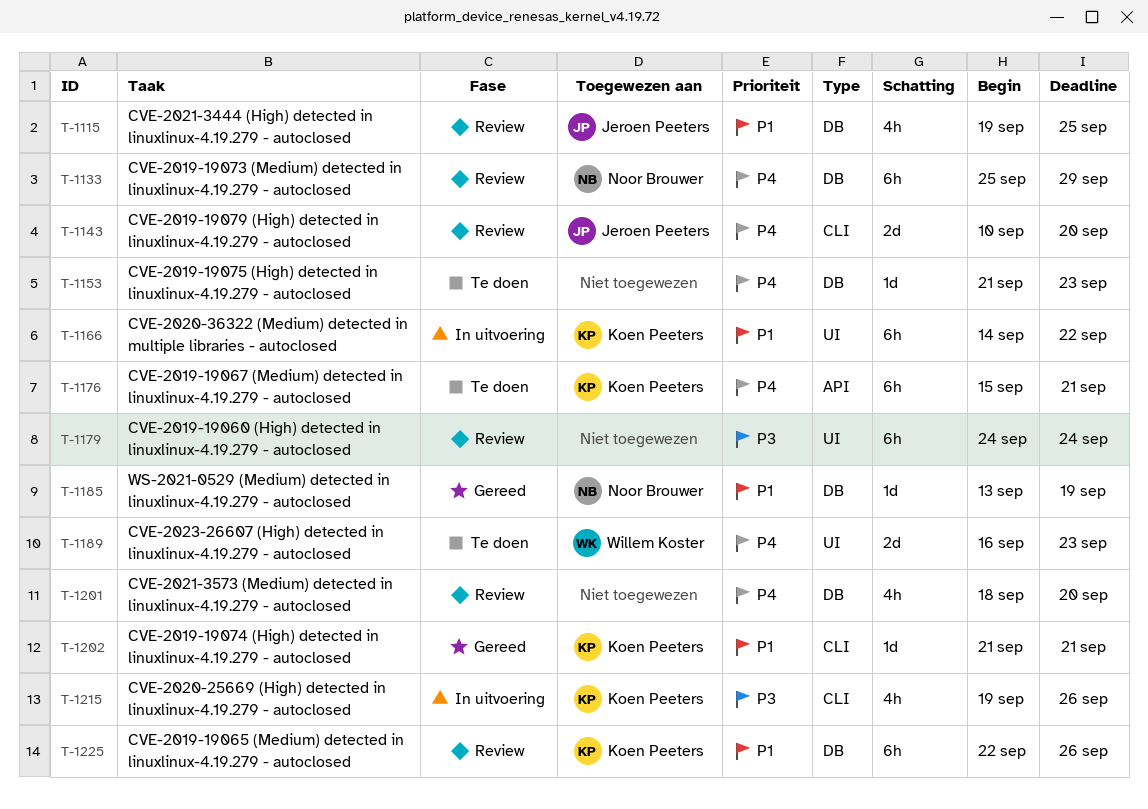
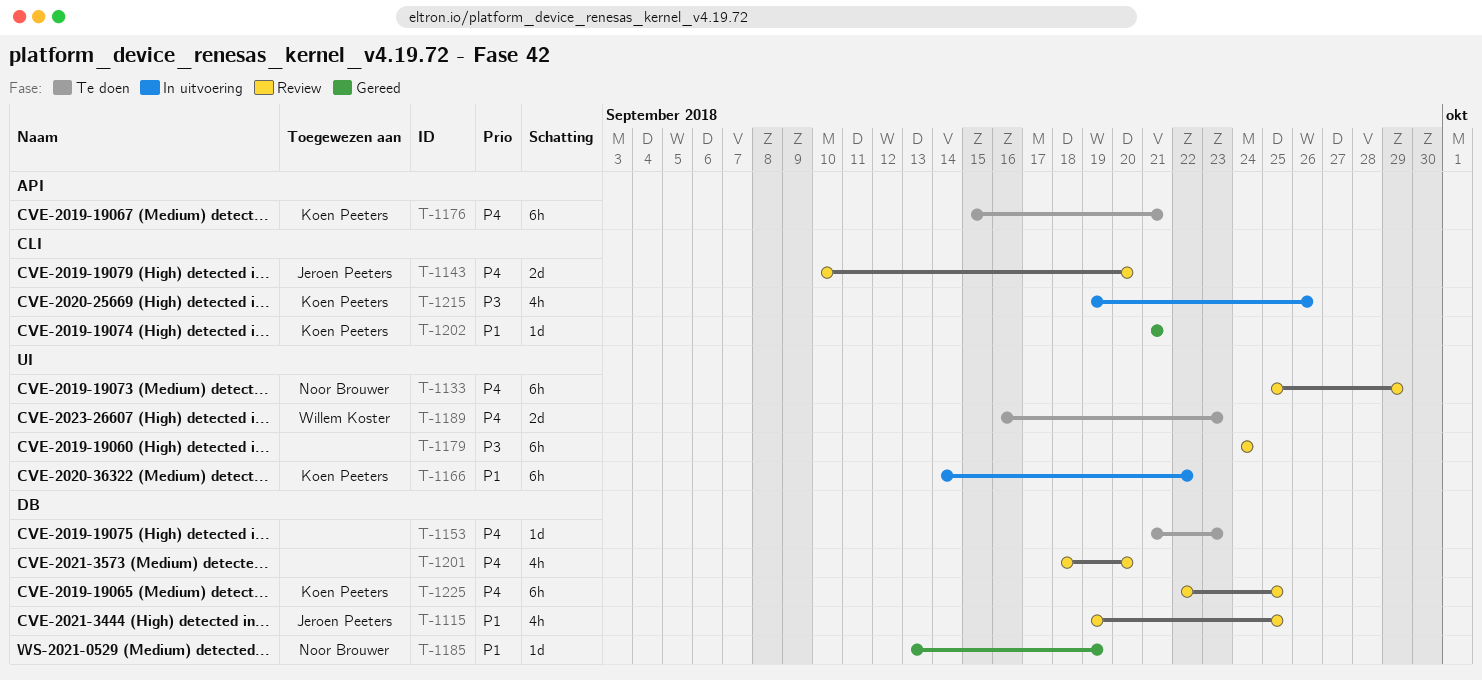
T-1133, label: DB -> UI
T-1225, priority: P1 -> P4
T-1225, due: Sep 26 -> Sep 25

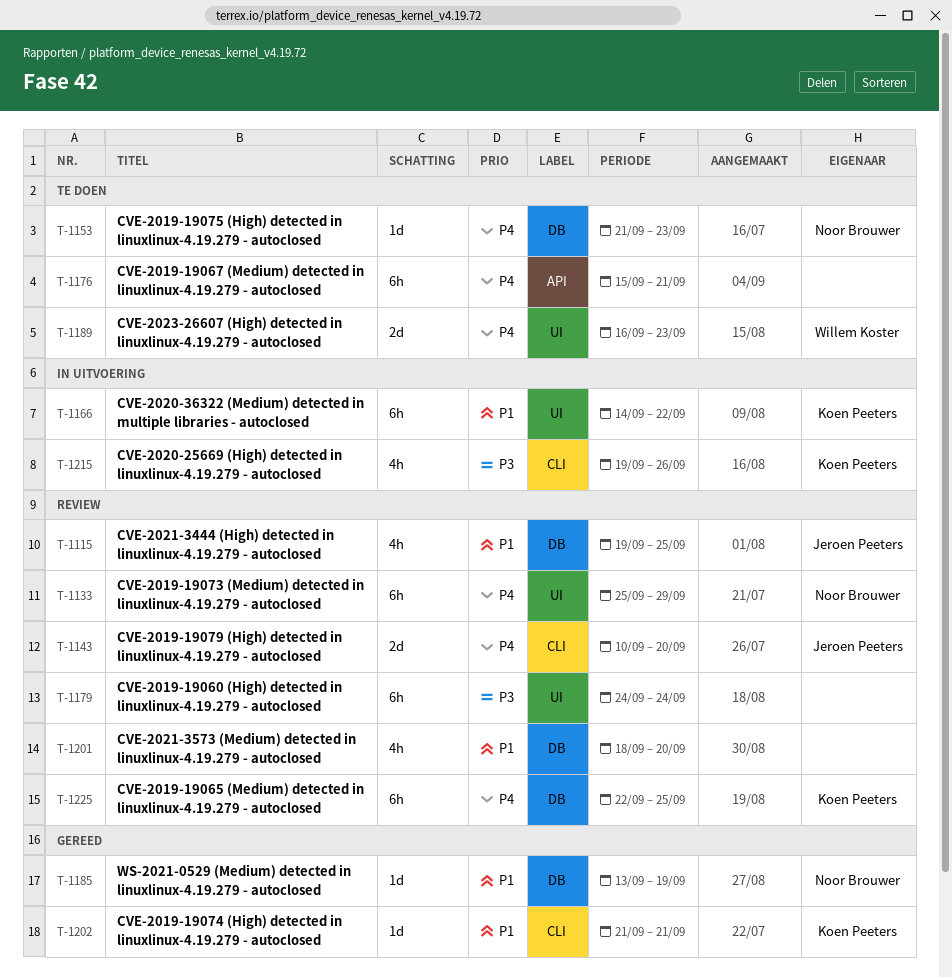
T-1153, owner: none -> Noor Brouwer
T-1176, owner: Koen Peeters -> none
T-1201, priority: P4 -> P1

